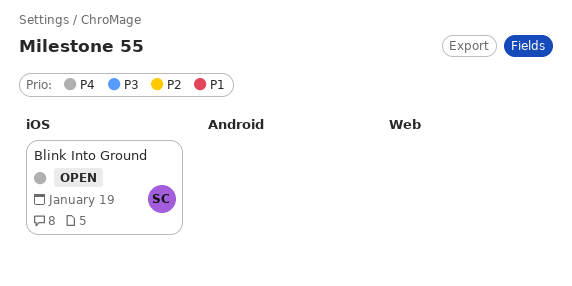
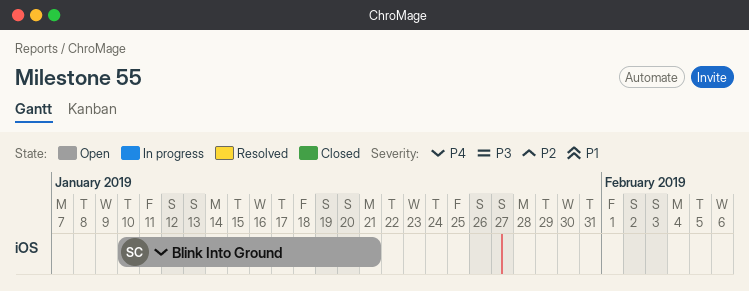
Blink Into Ground, due: Jan 19 -> Jan 21

